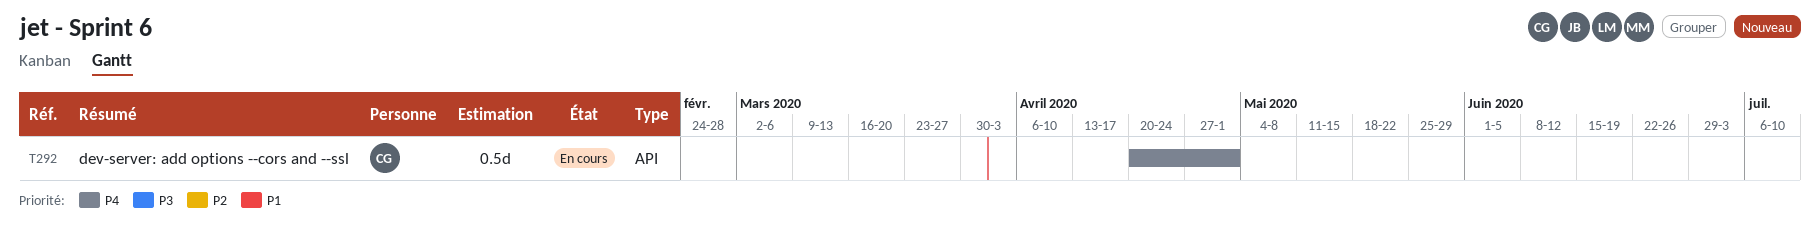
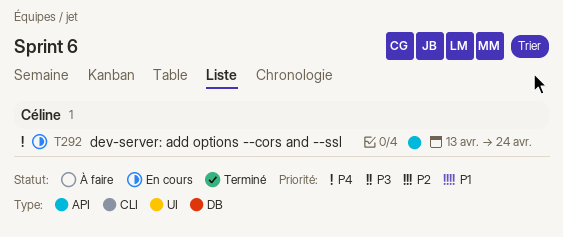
T292, start: Apr 20 -> Apr 13
T292, due: May 1 -> Apr 24

